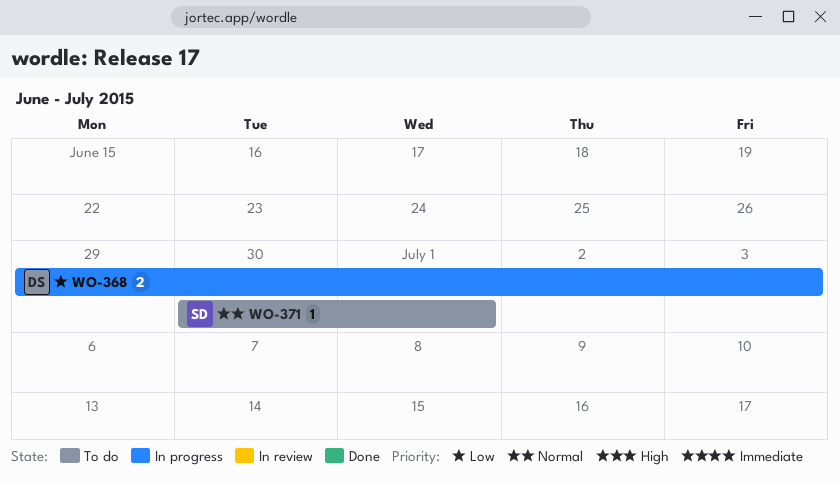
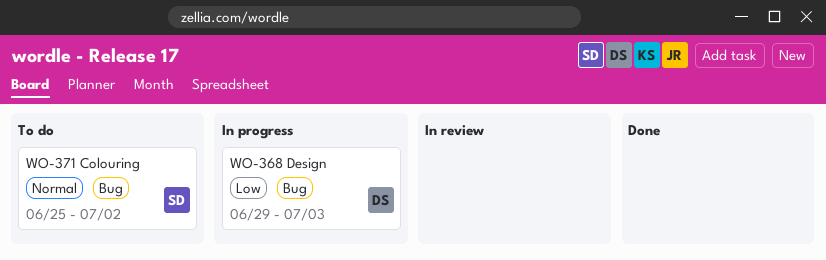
WO-371, start: Jun 30 -> Jun 25
WO-371, due: Jul 1 -> Jul 2

